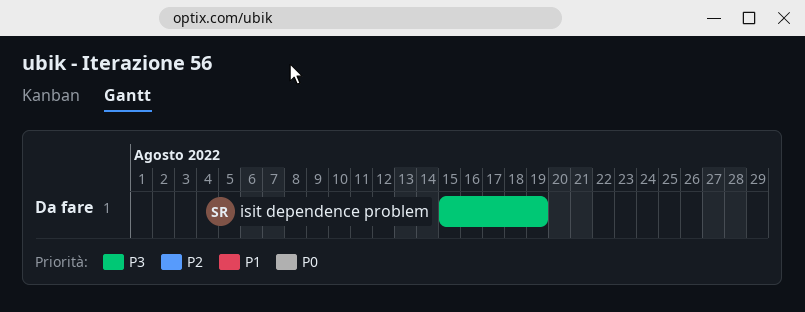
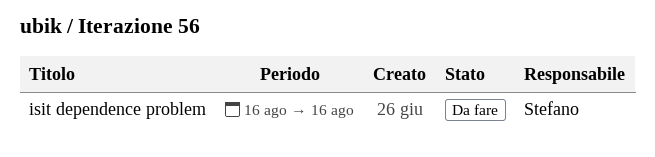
isit dependence problem, start: Aug 15 -> Aug 16
isit dependence problem, due: Aug 19 -> Aug 16

